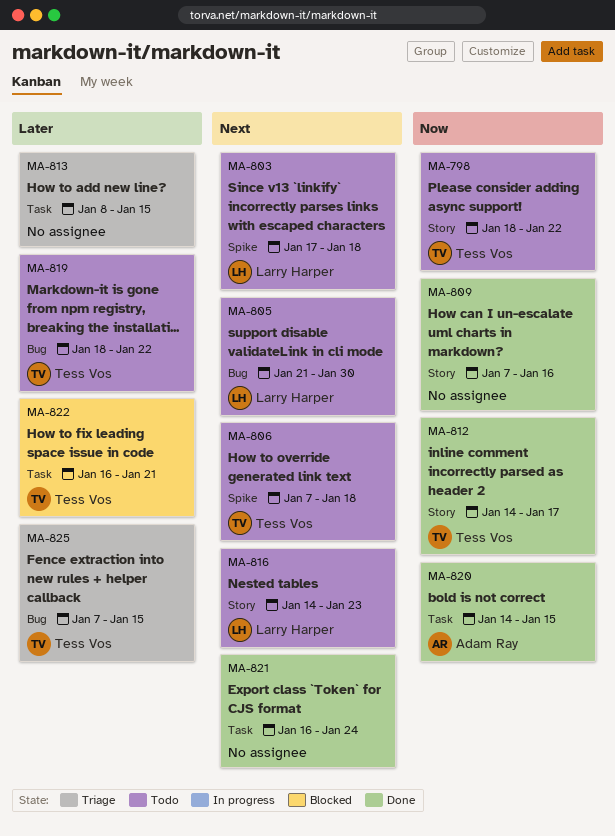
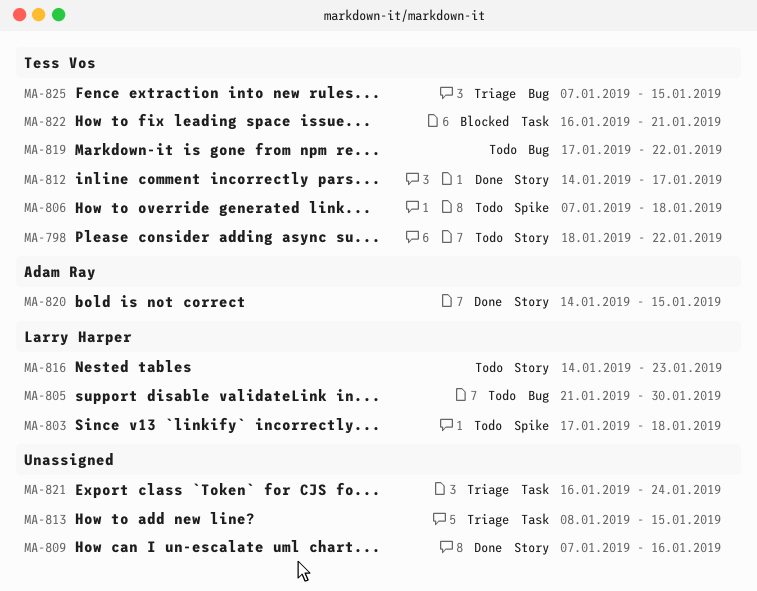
MA-819, start: Jan 18 -> Jan 17
MA-820, label: Task -> Story
MA-821, status: Done -> Triage

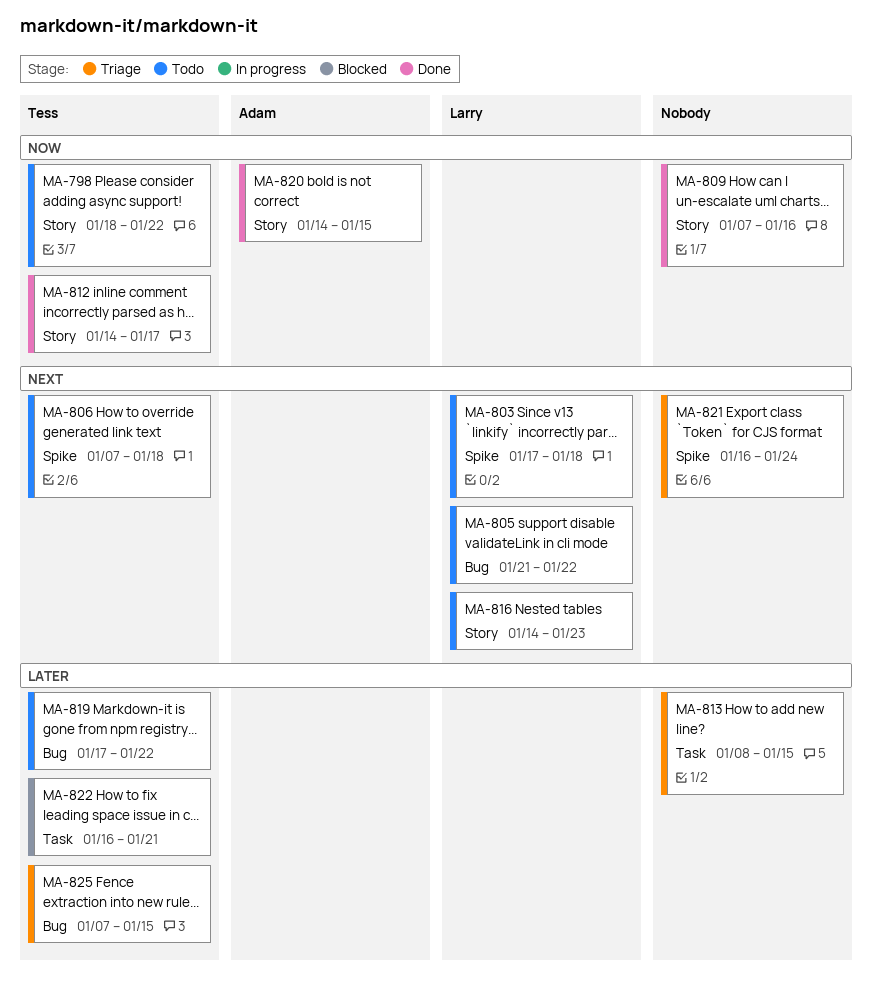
MA-805, due: Jan 30 -> Jan 22
MA-821, label: Task -> Spike

